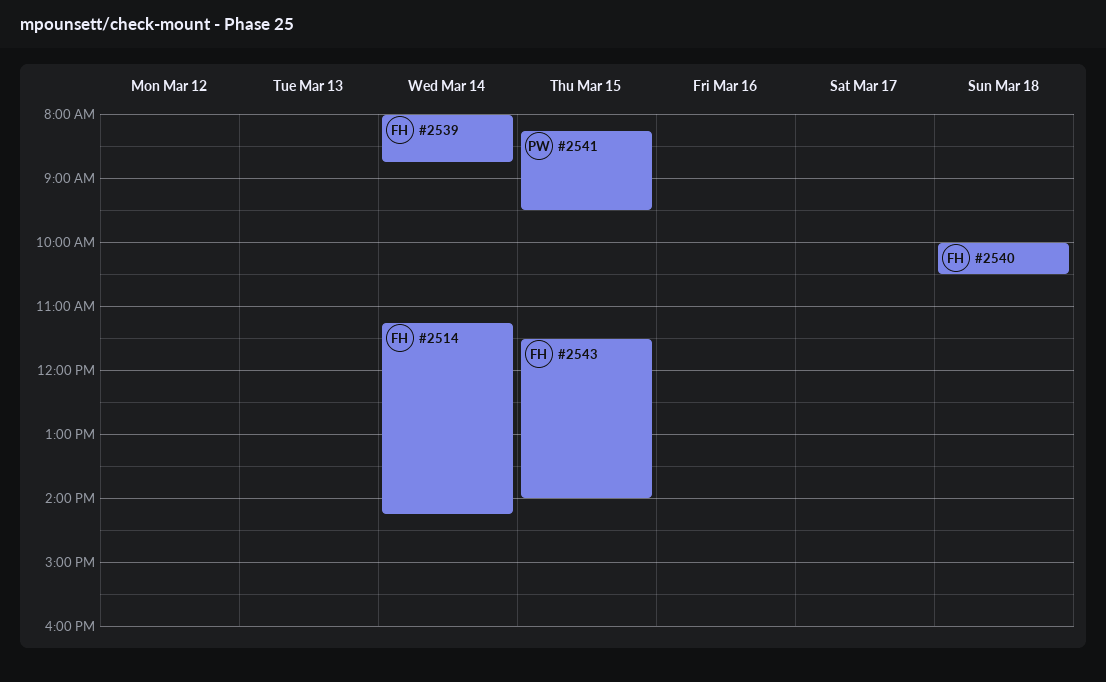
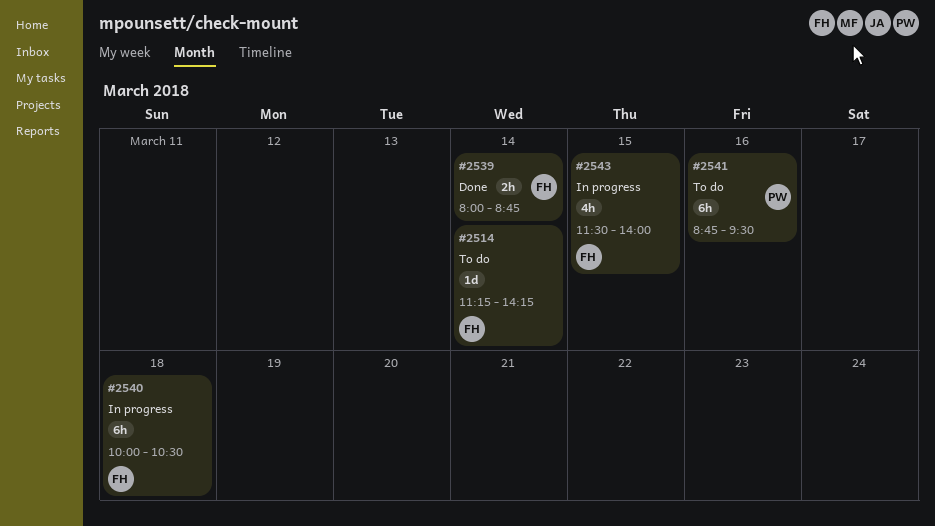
#2541, day: Mar 15 -> Mar 16
#2541, begins: 08:15 -> 08:45

